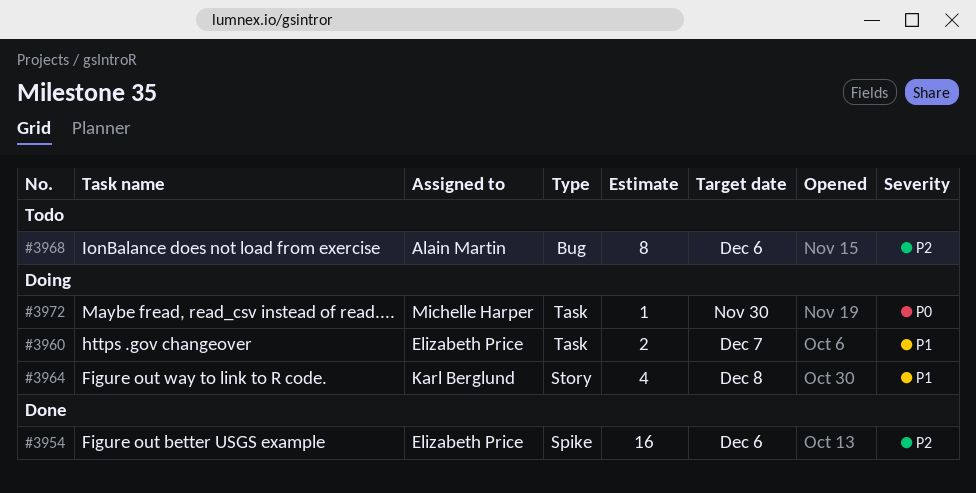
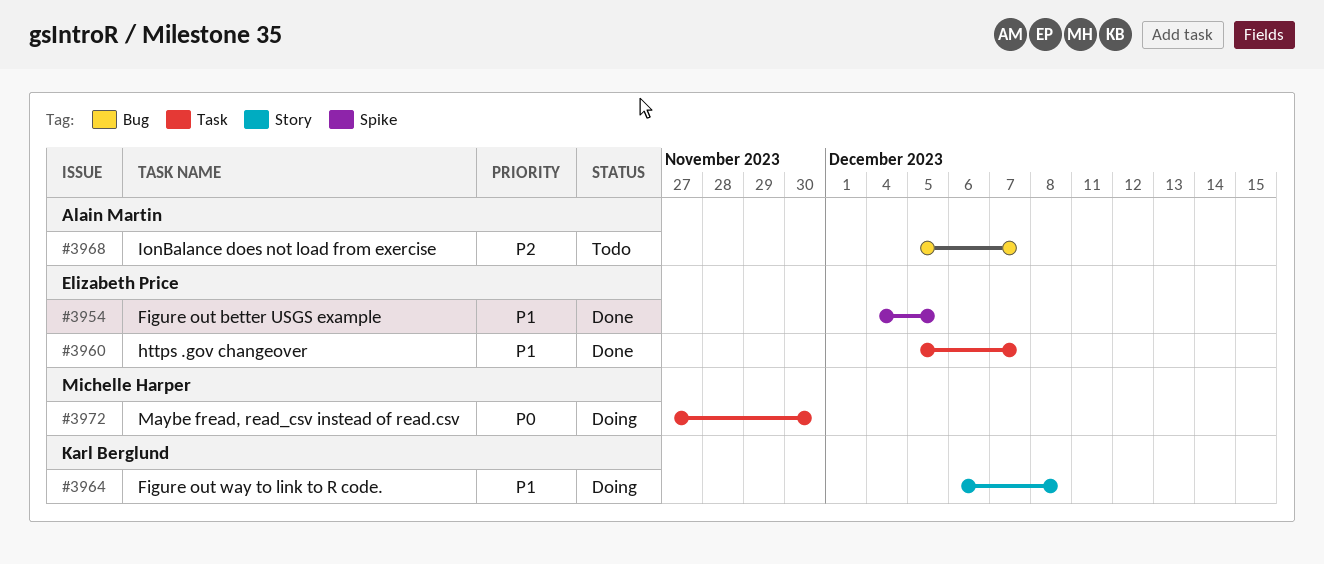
#3954, priority: P2 -> P1
#3954, due: Dec 6 -> Dec 5
#3960, status: Doing -> Done
#3968, due: Dec 6 -> Dec 7

